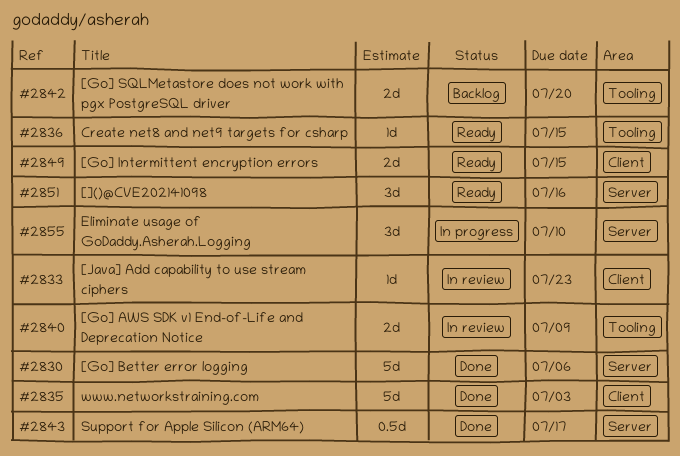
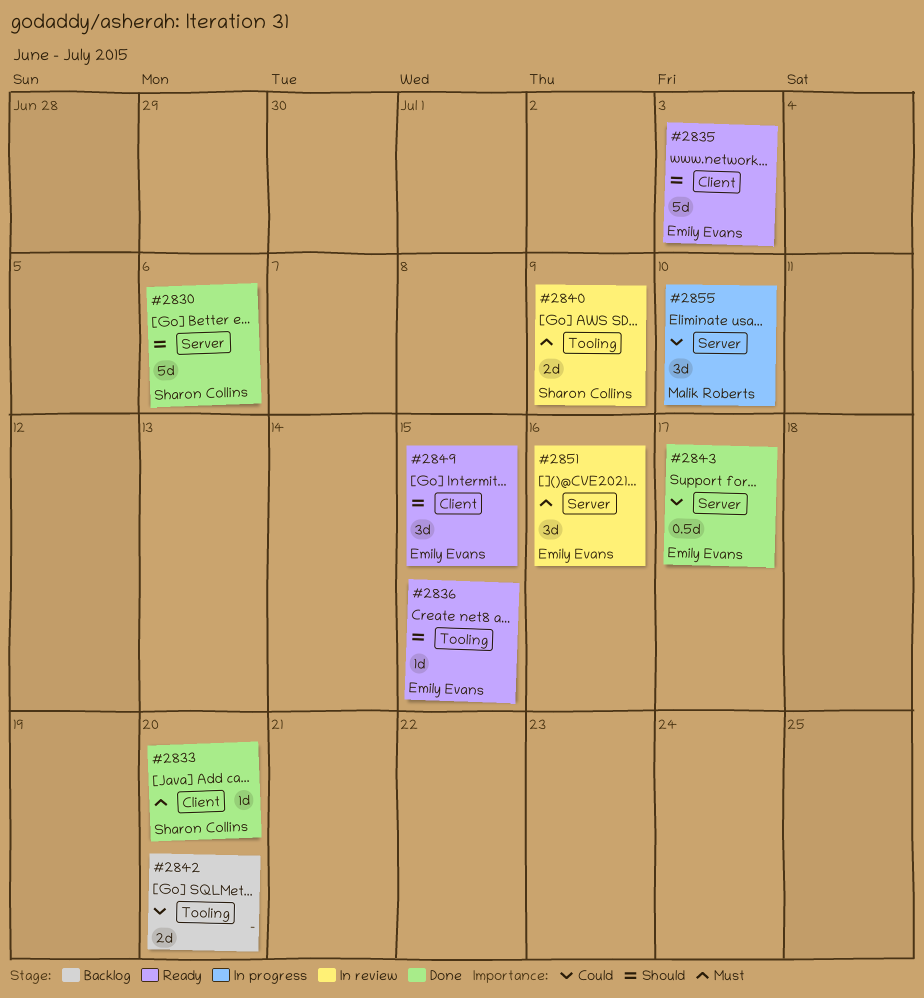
#2833, status: In review -> Done
#2833, due: Jul 23 -> Jul 20
#2835, status: Done -> Ready
#2849, estimate: 2d -> 3d
#2851, status: Ready -> In review

